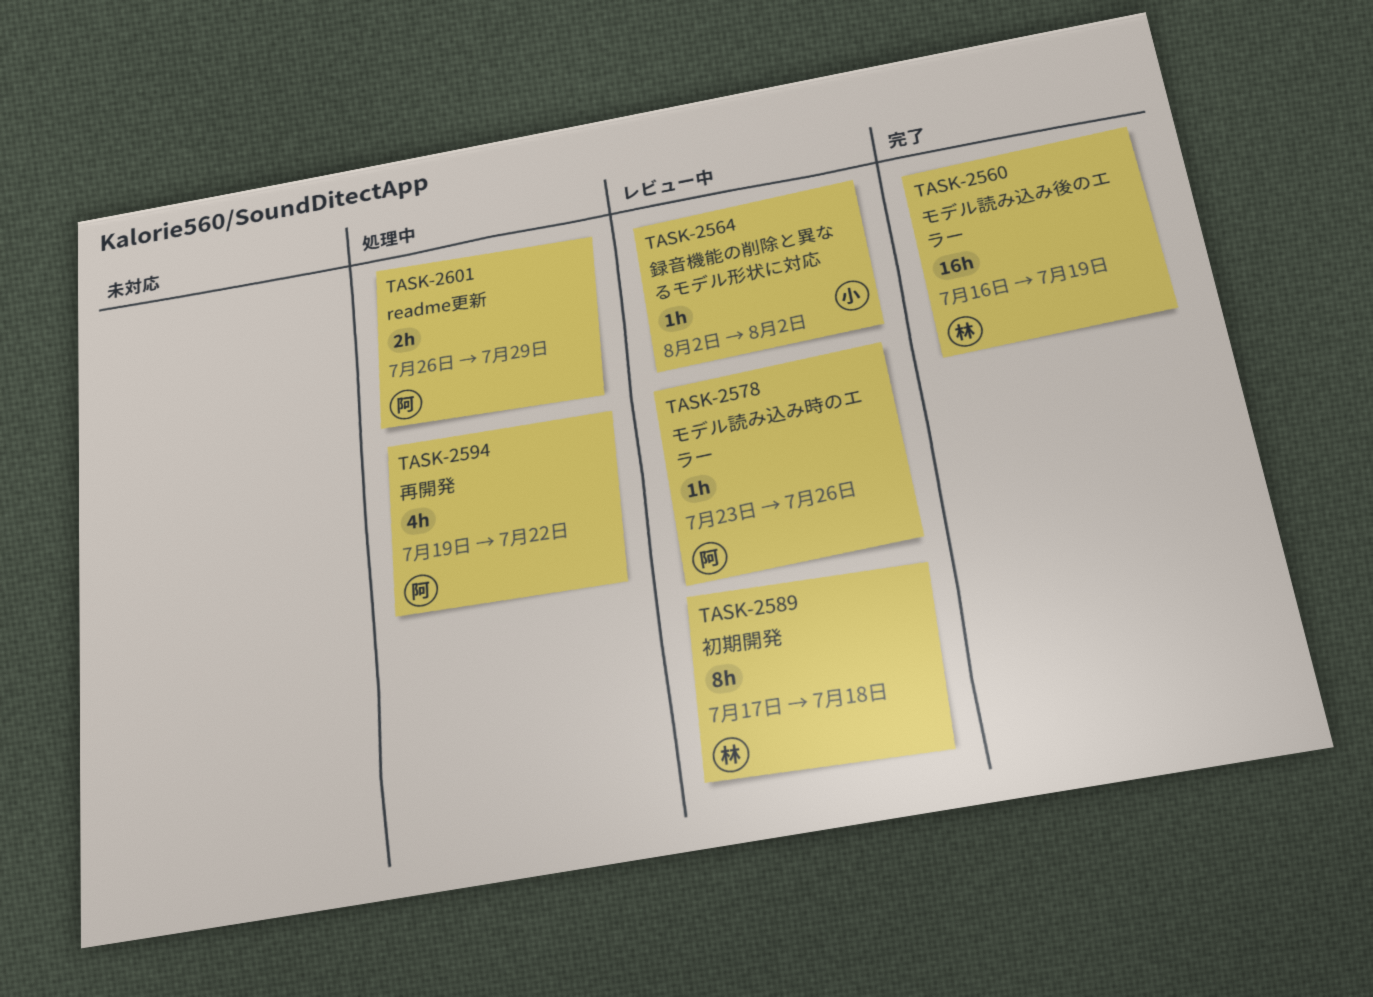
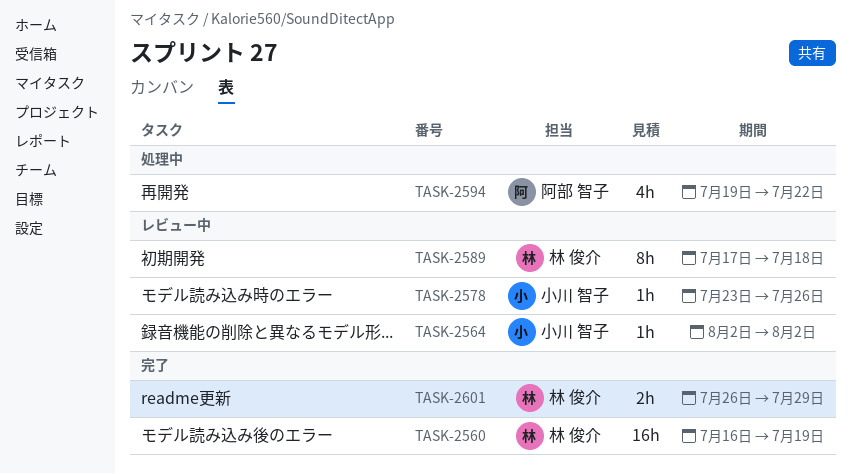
TASK-2578, owner: 阿部 智子 -> 小川 智子
TASK-2601, status: 処理中 -> 完了
TASK-2601, owner: 阿部 智子 -> 林 俊介

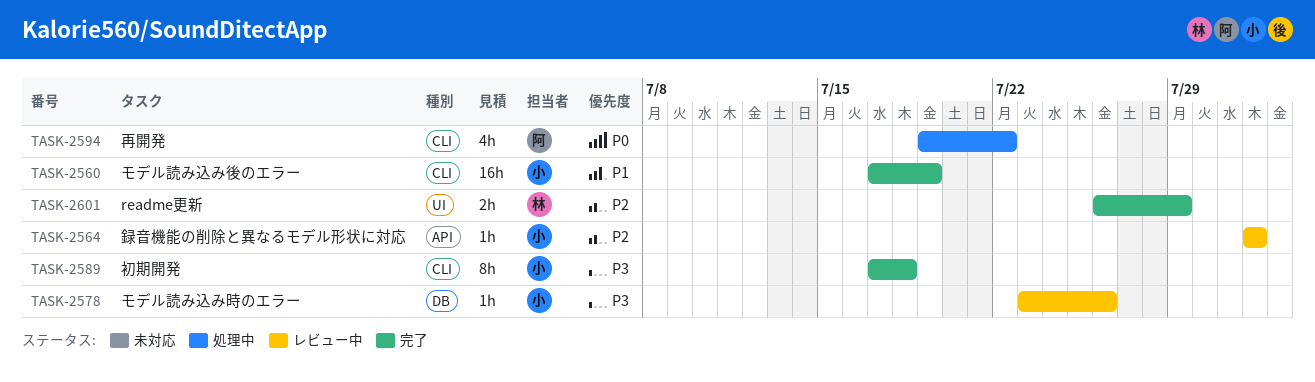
TASK-2560, owner: 林 俊介 -> 小川 智子
TASK-2560, start: Jul 16 -> Jul 17
TASK-2564, start: Aug 2 -> Aug 1
TASK-2564, due: Aug 2 -> Aug 1
TASK-2589, status: レビュー中 -> 完了
TASK-2589, owner: 林 俊介 -> 小川 智子

